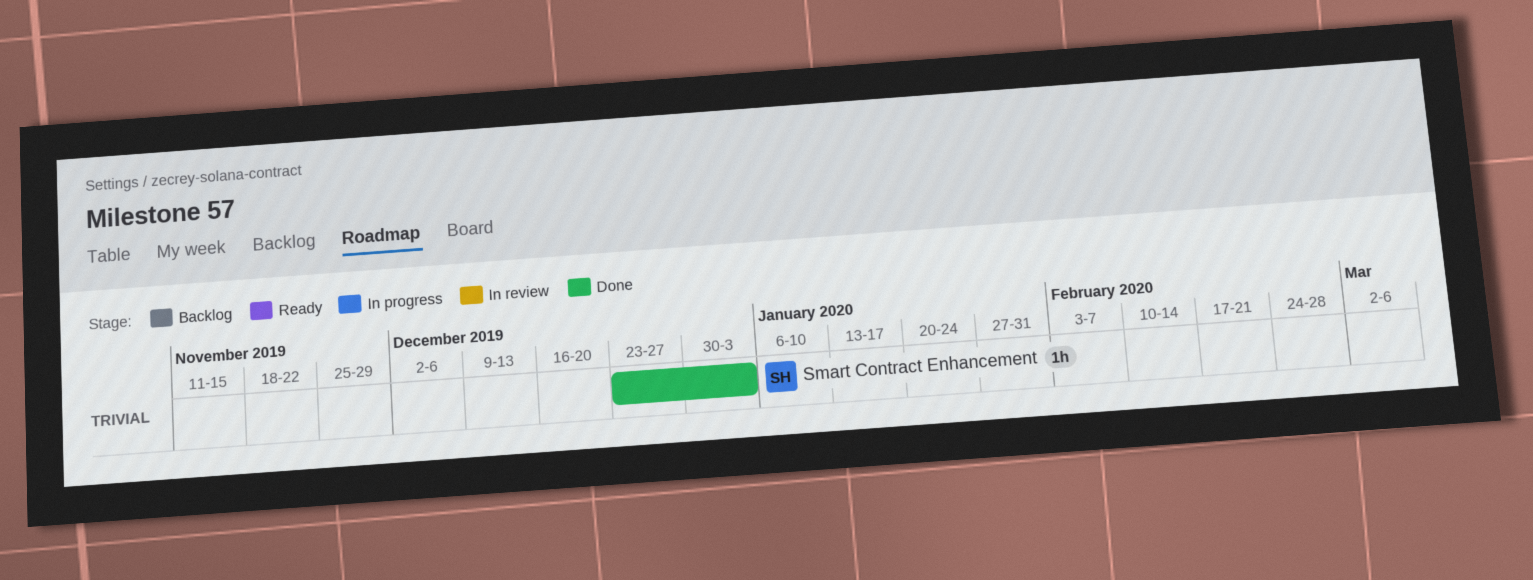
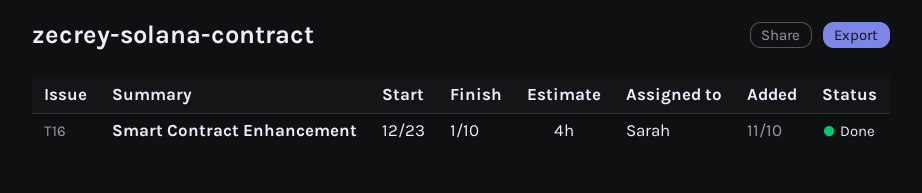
Smart Contract Enhancement, estimate: 1h -> 4h
Smart Contract Enhancement, due: Jan 3 -> Jan 10

